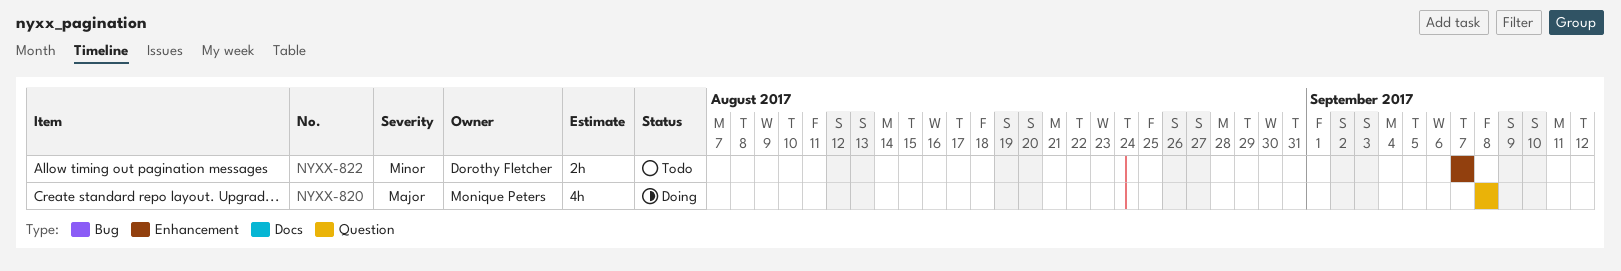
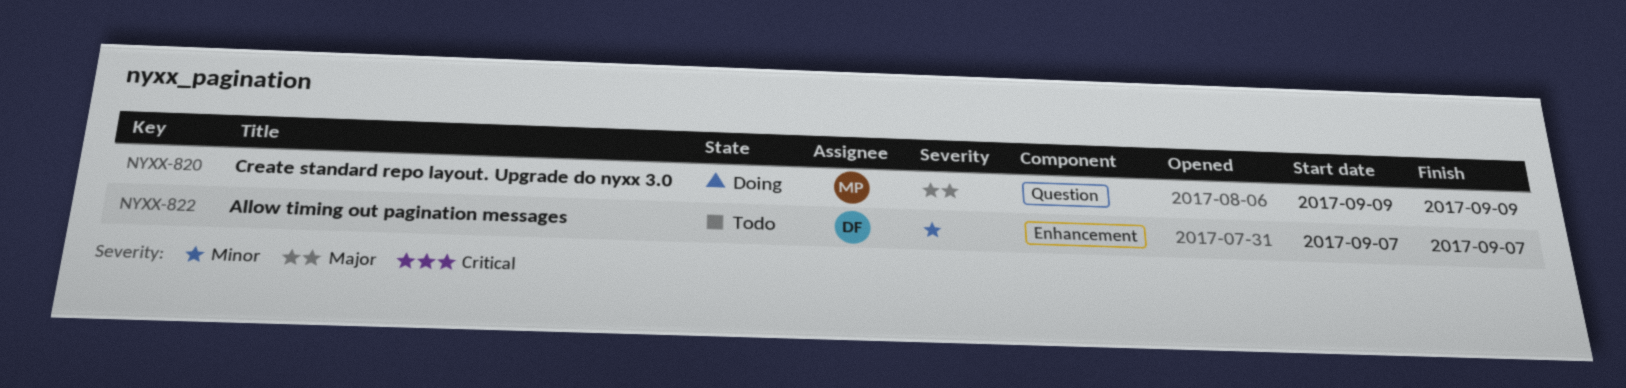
NYXX-820, start: Sep 8 -> Sep 9
NYXX-820, due: Sep 8 -> Sep 9

